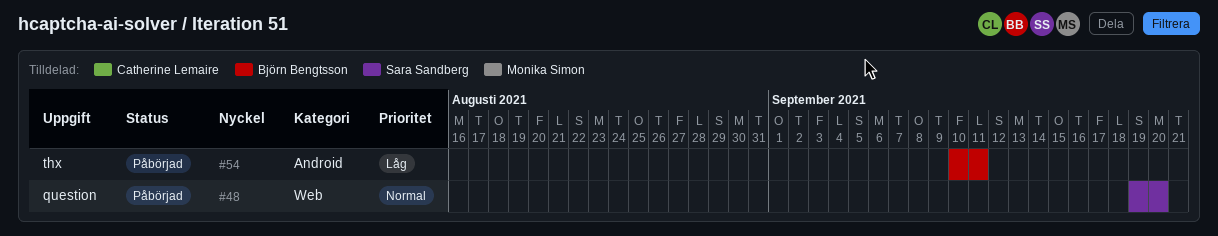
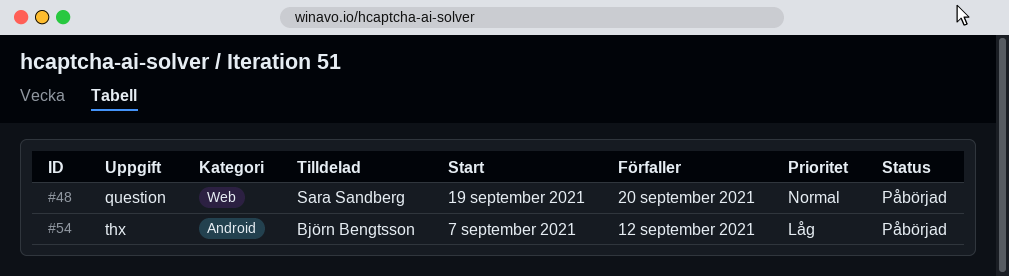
#54, start: Sep 10 -> Sep 7
#54, due: Sep 11 -> Sep 12

